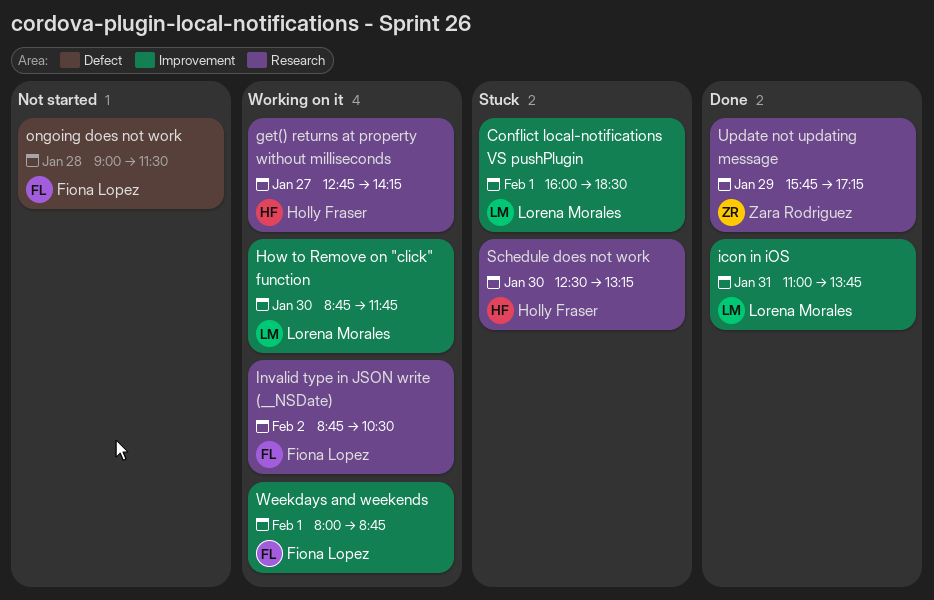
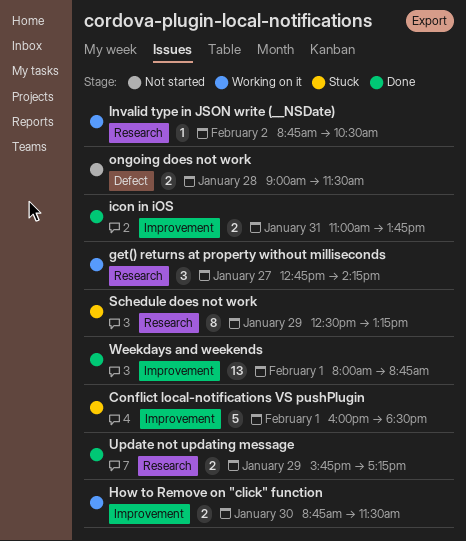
How to Remove on "click" function, ends: 11:45 -> 11:30
Schedule does not work, day: Jan 30 -> Jan 29
Weekdays and weekends, status: Working on it -> Done

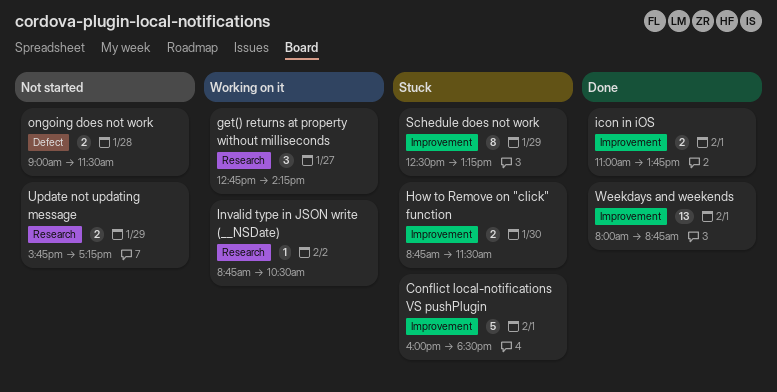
How to Remove on "click" function, status: Working on it -> Stuck
icon in iOS, day: Jan 31 -> Feb 1
Schedule does not work, label: Research -> Improvement
Update not updating message, status: Done -> Not started

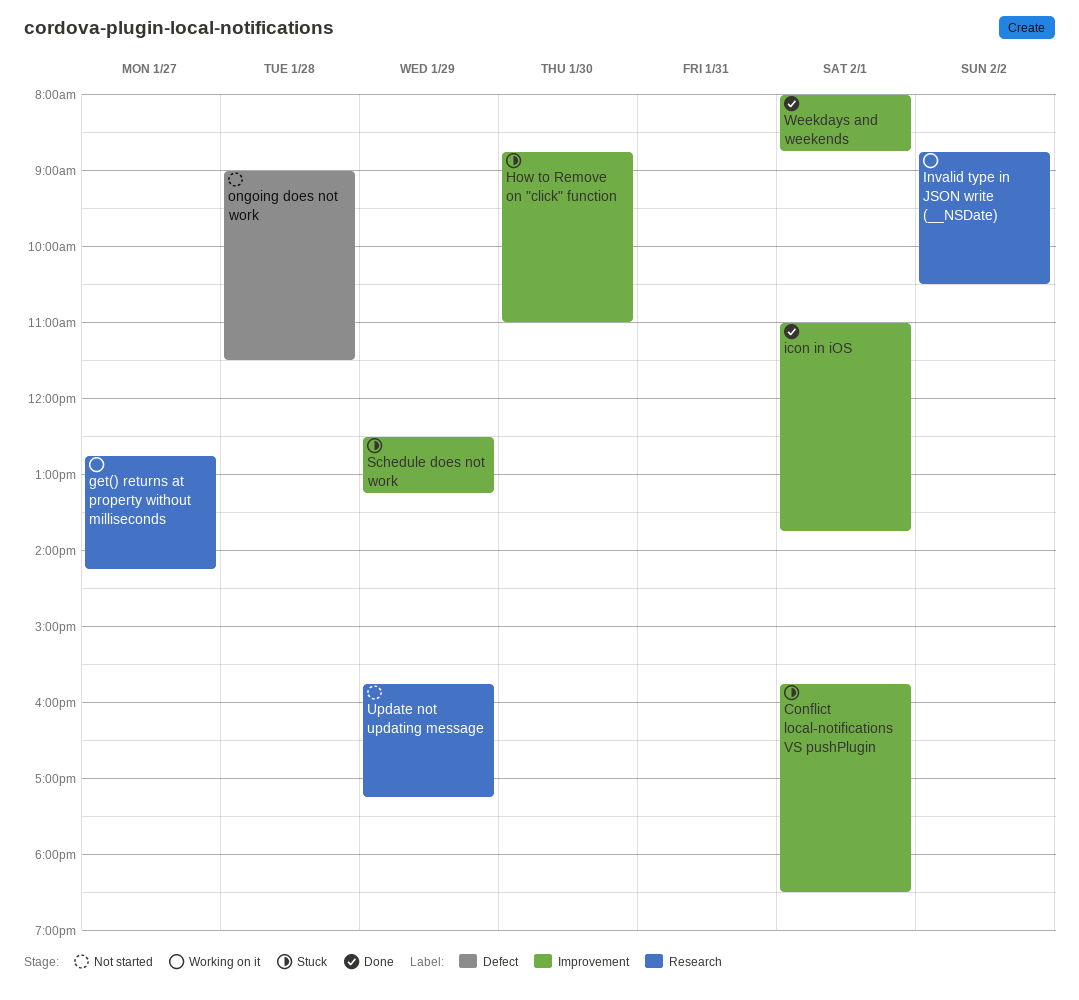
Conflict local-notifications VS pushPlugin, begins: 16:00 -> 15:45
How to Remove on "click" function, ends: 11:30 -> 11:00

